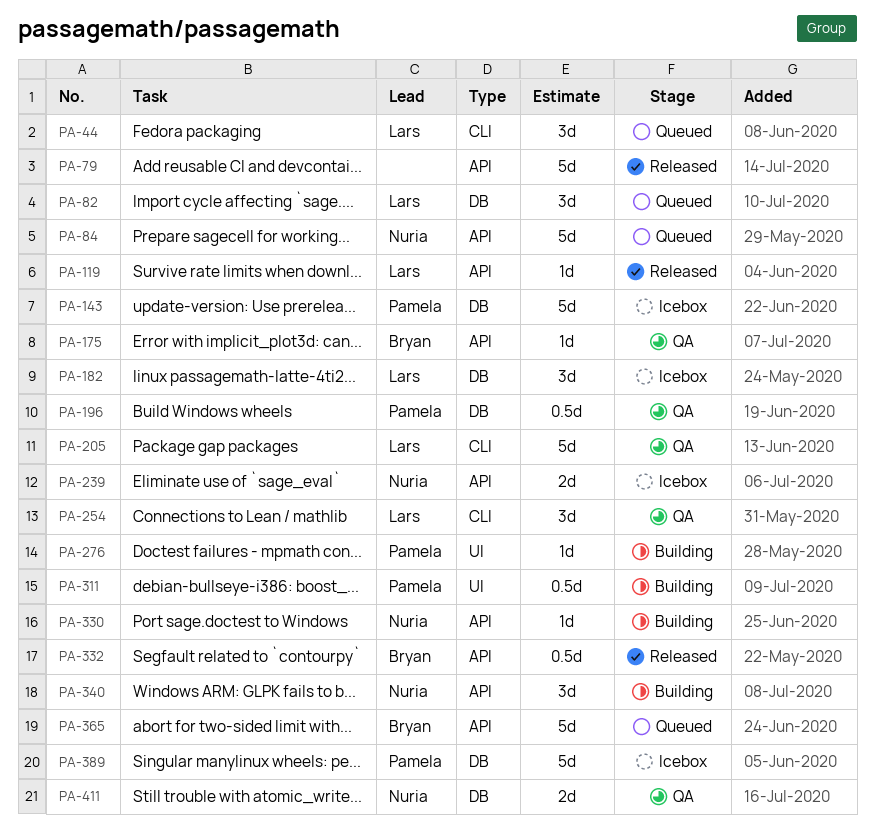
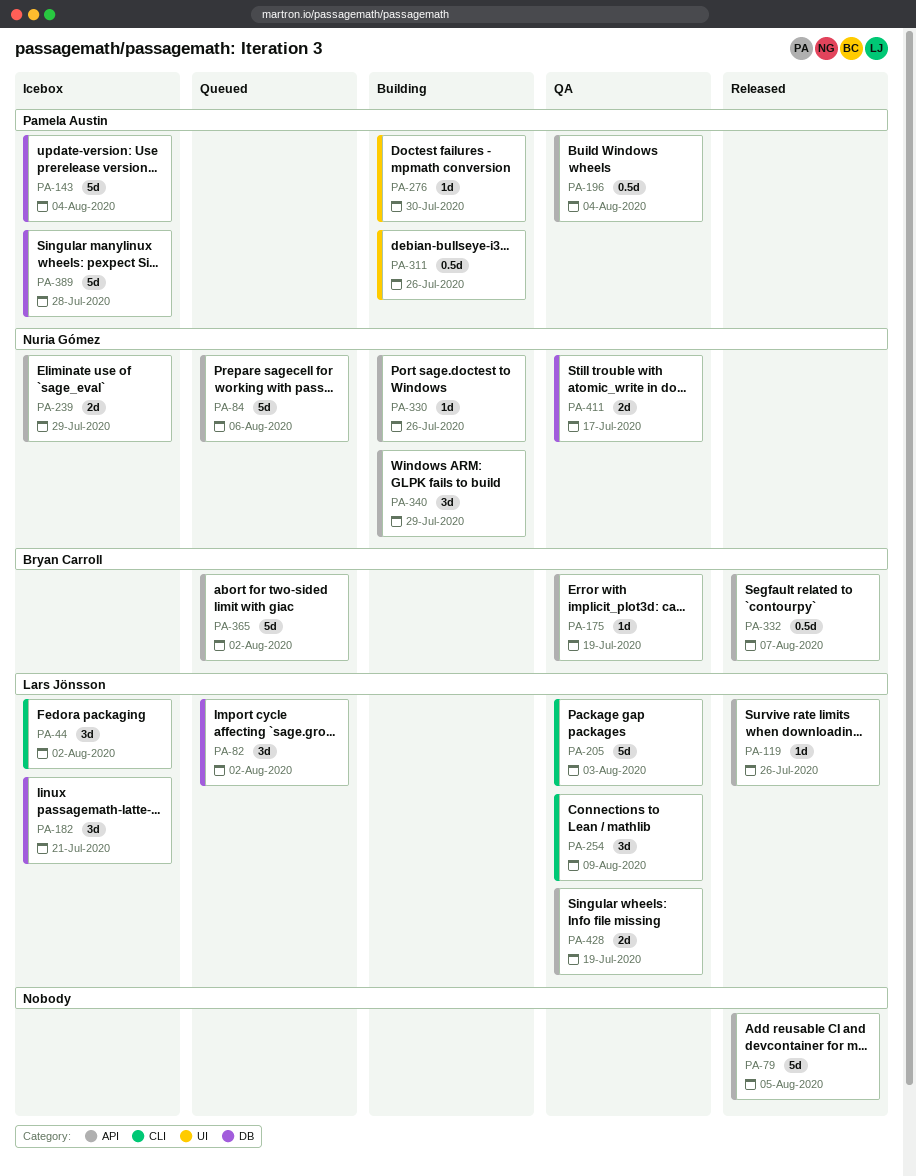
PA-44, status: Queued -> Icebox
PA-196, label: DB -> API
PA-428: none -> present

